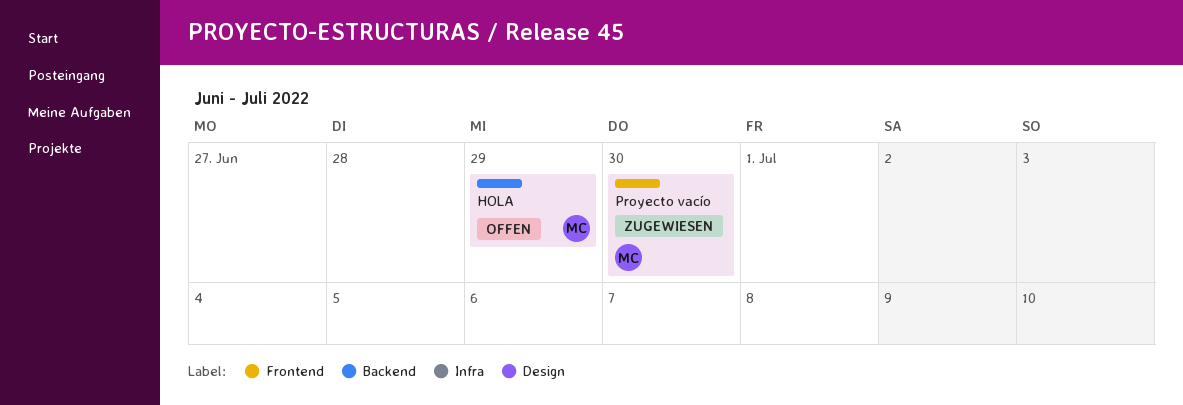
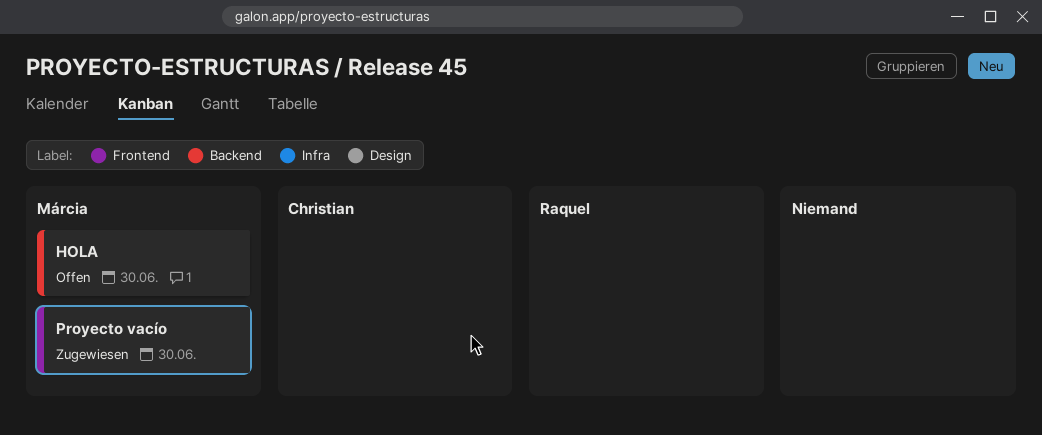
HOLA, due: Jun 29 -> Jun 30

